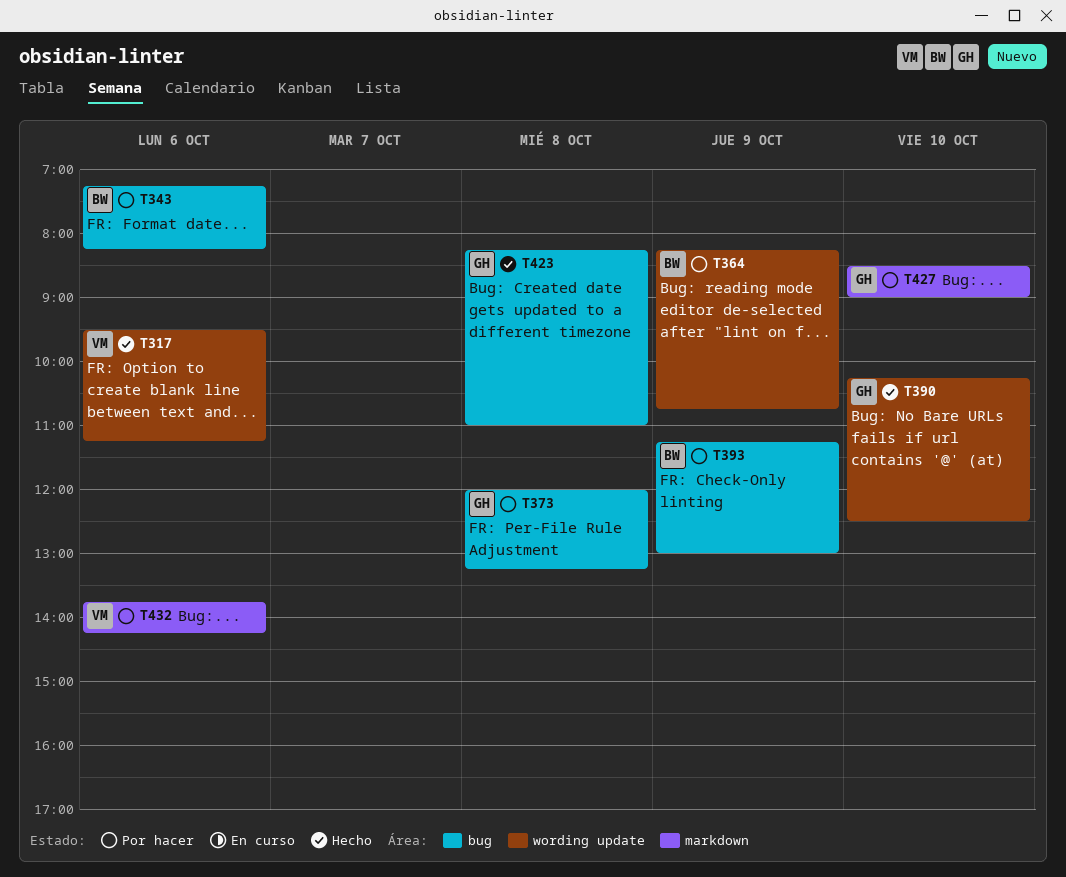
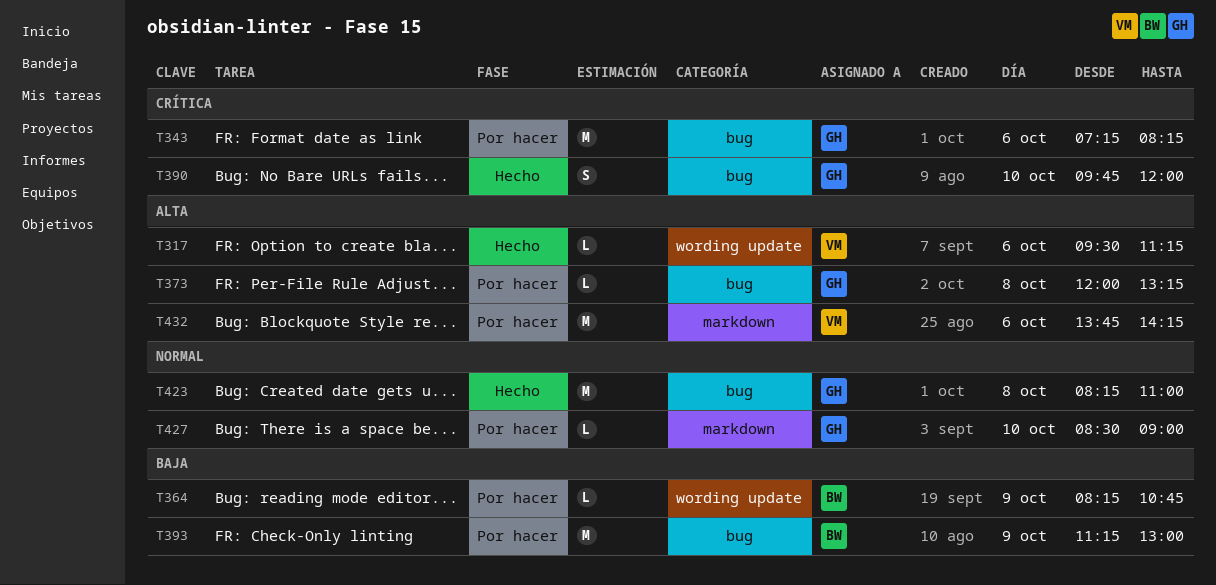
T343, owner: BW -> GH
T390, label: wording update -> bug
T390, begins: 10:15 -> 09:45
T390, ends: 12:30 -> 12:00

